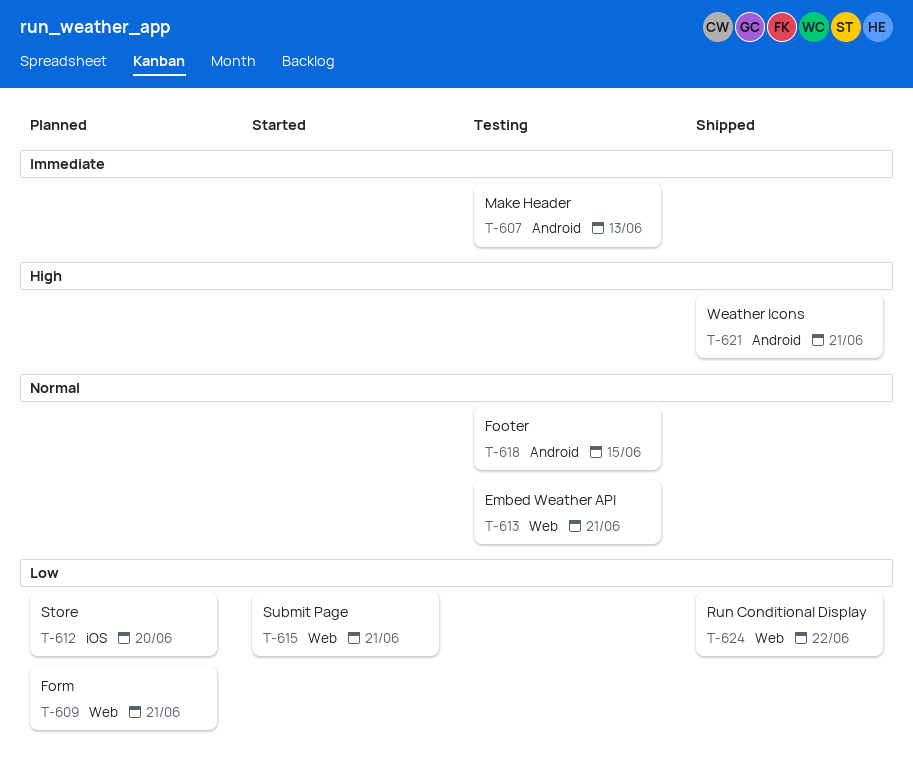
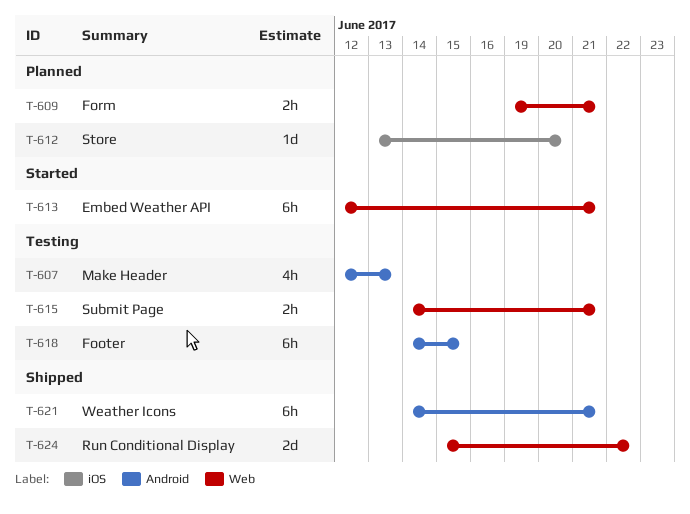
T-613, status: Testing -> Started
T-615, status: Started -> Testing

